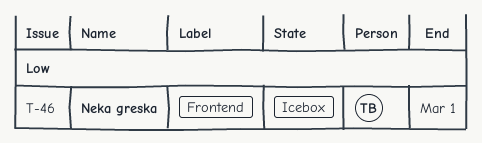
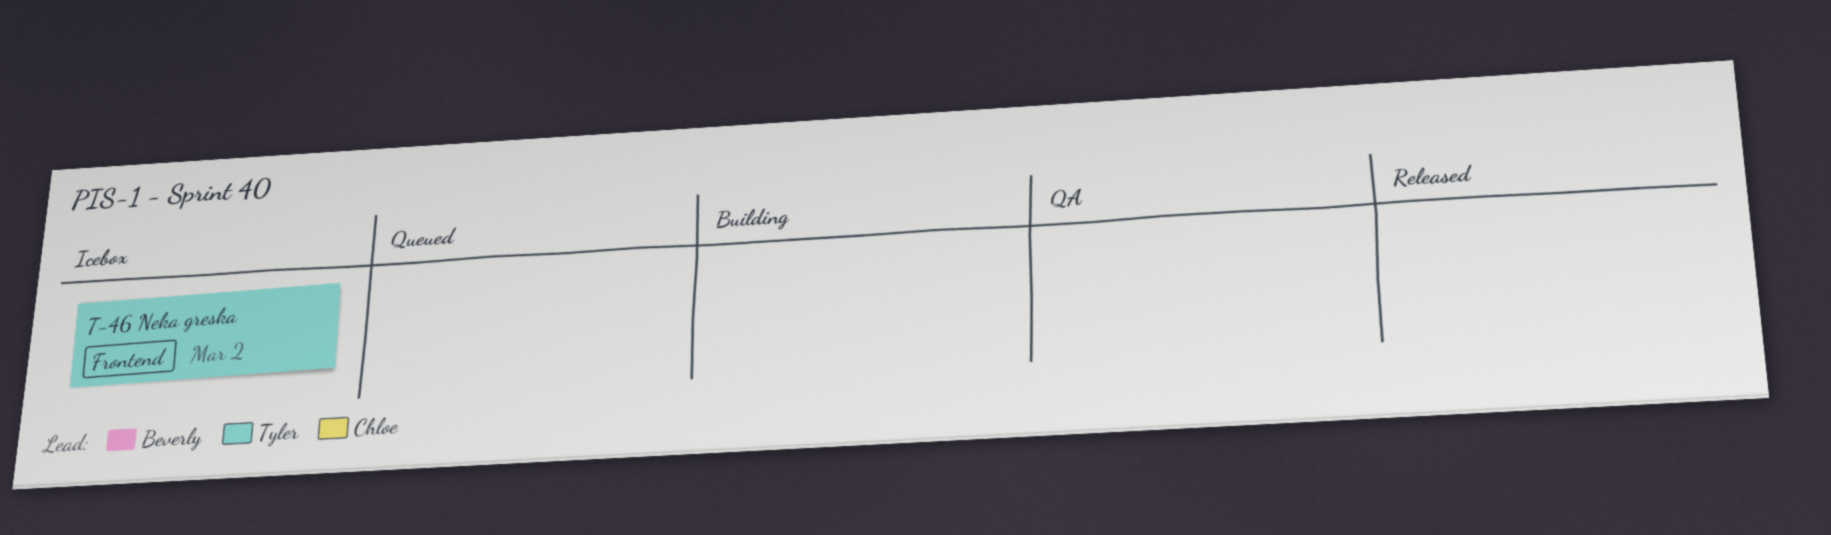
T-46, due: Mar 1 -> Mar 2

